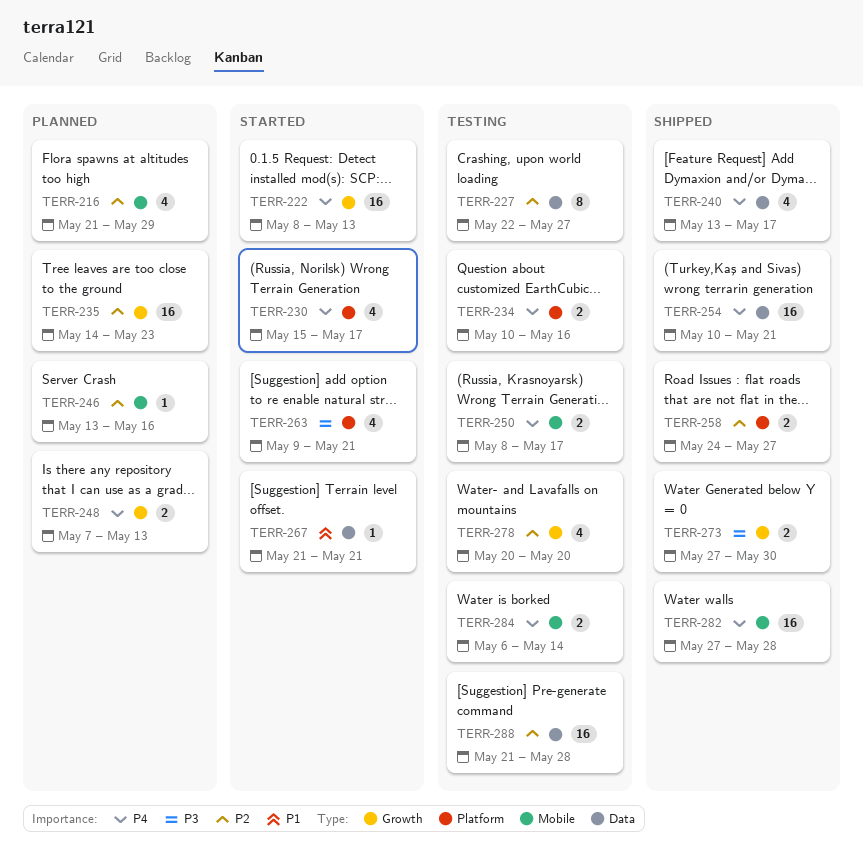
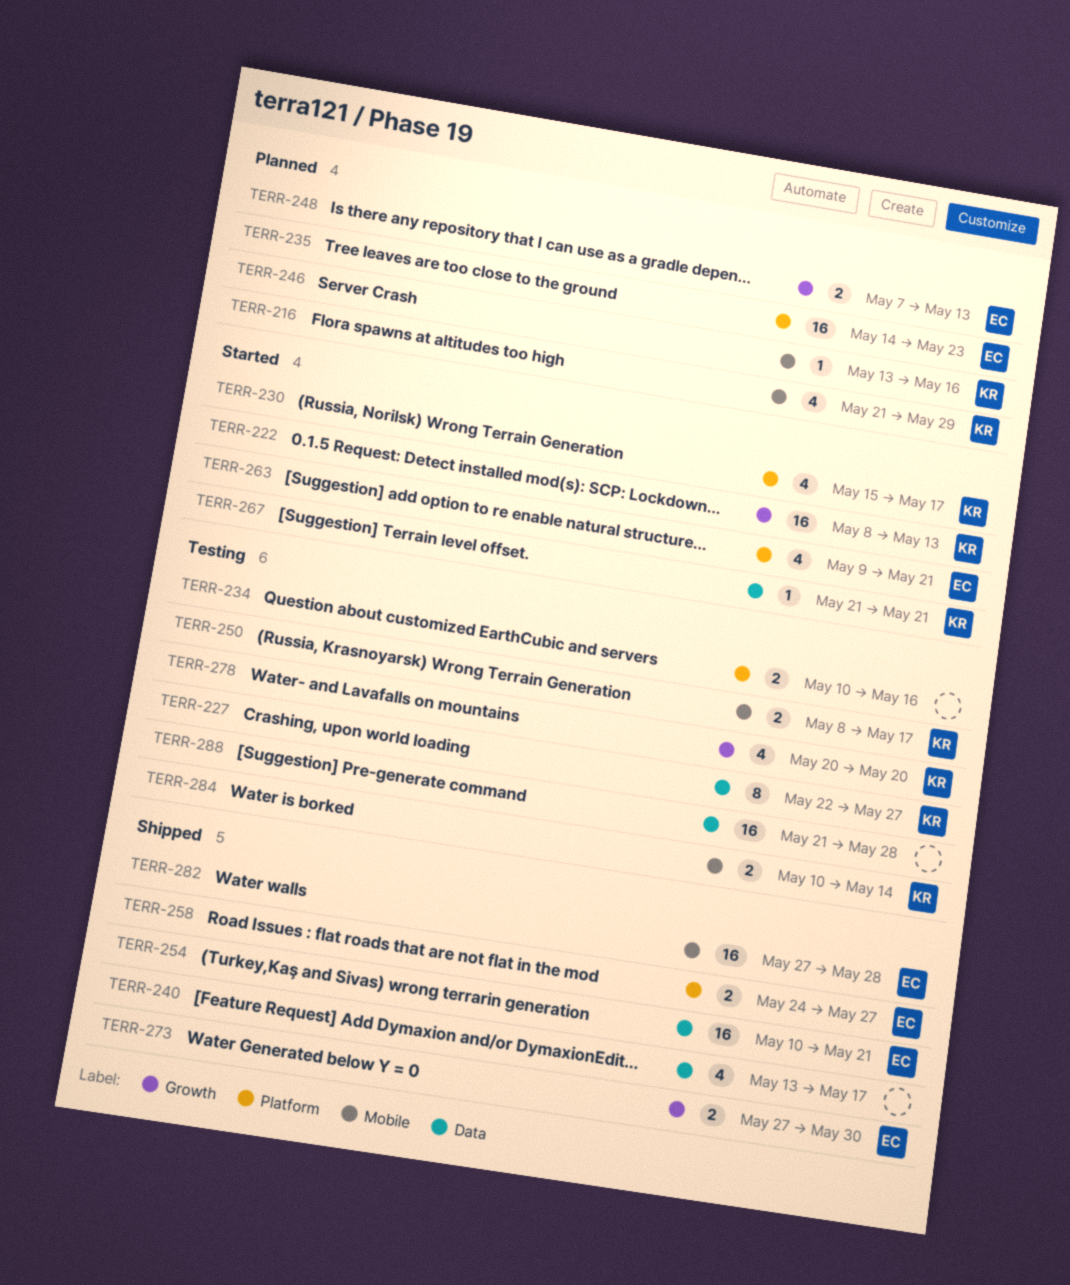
TERR-235, label: Growth -> Platform
TERR-284, start: May 6 -> May 10

